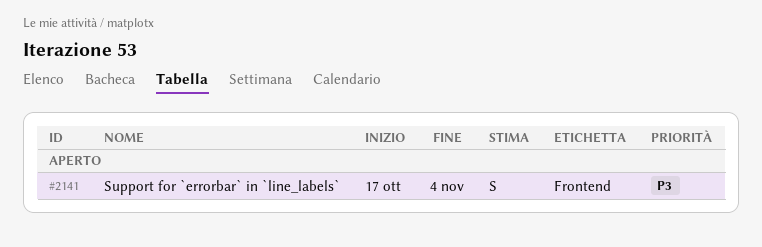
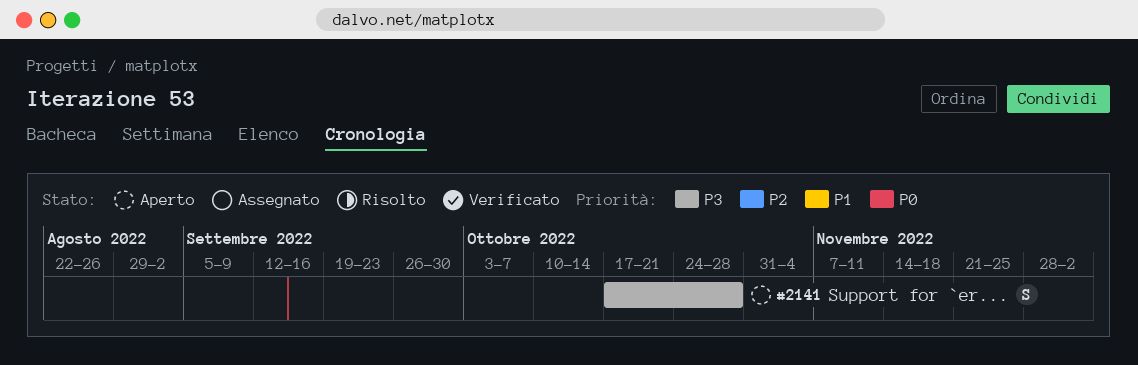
#2141, due: Nov 4 -> Oct 28

